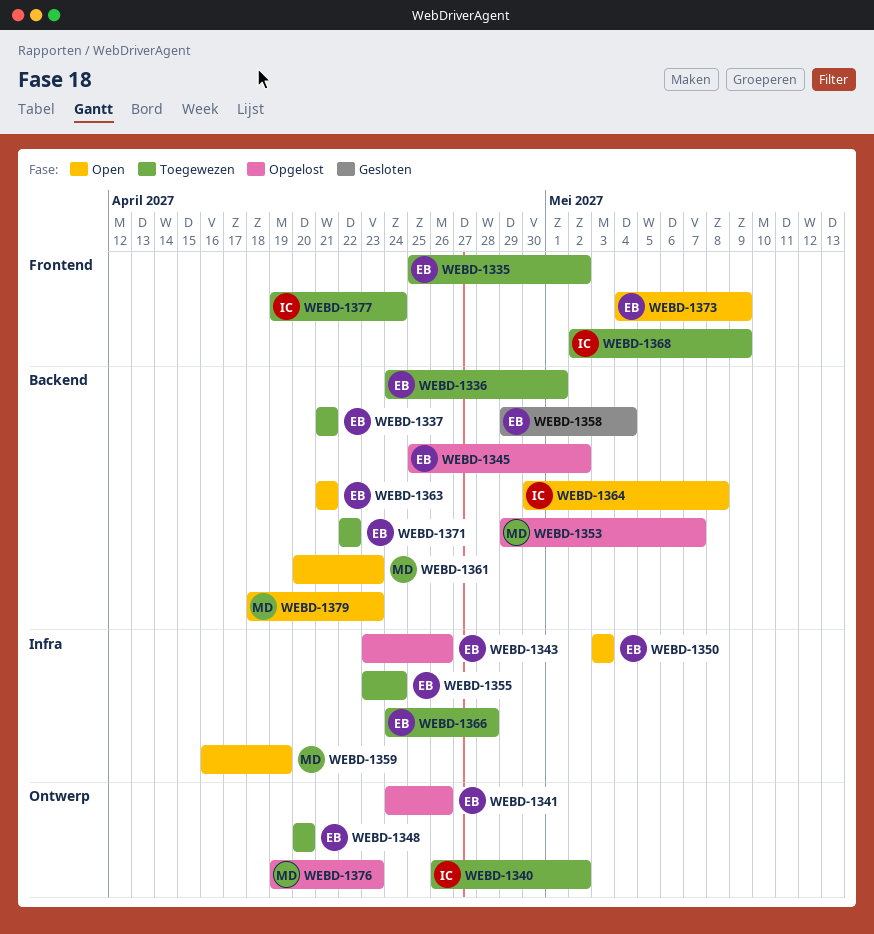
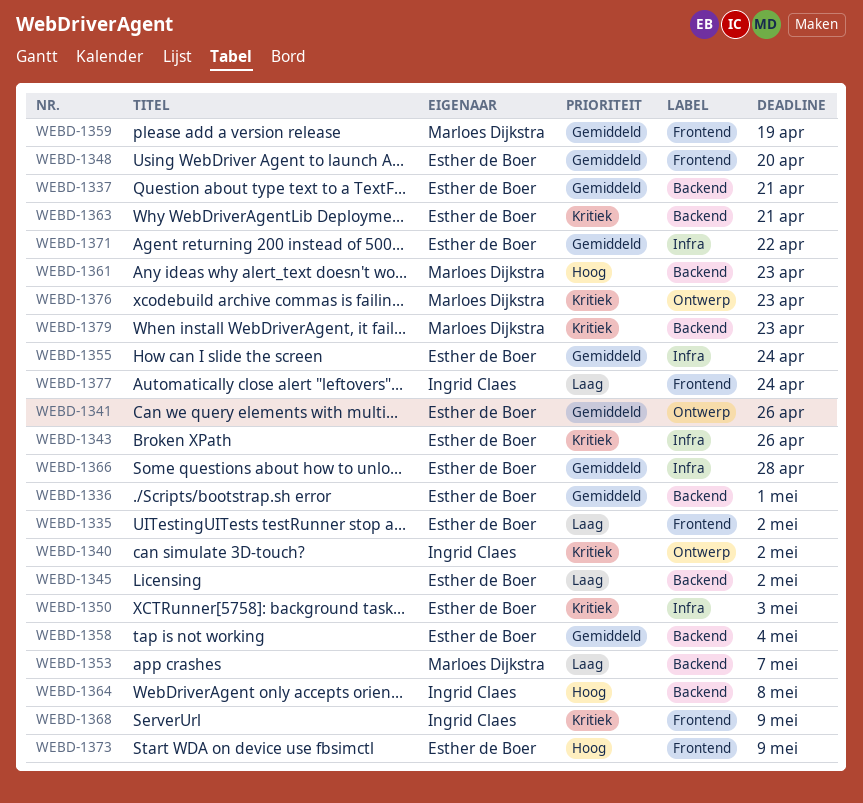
WEBD-1348, label: Ontwerp -> Frontend
WEBD-1359, label: Infra -> Frontend
WEBD-1371, label: Backend -> Infra

